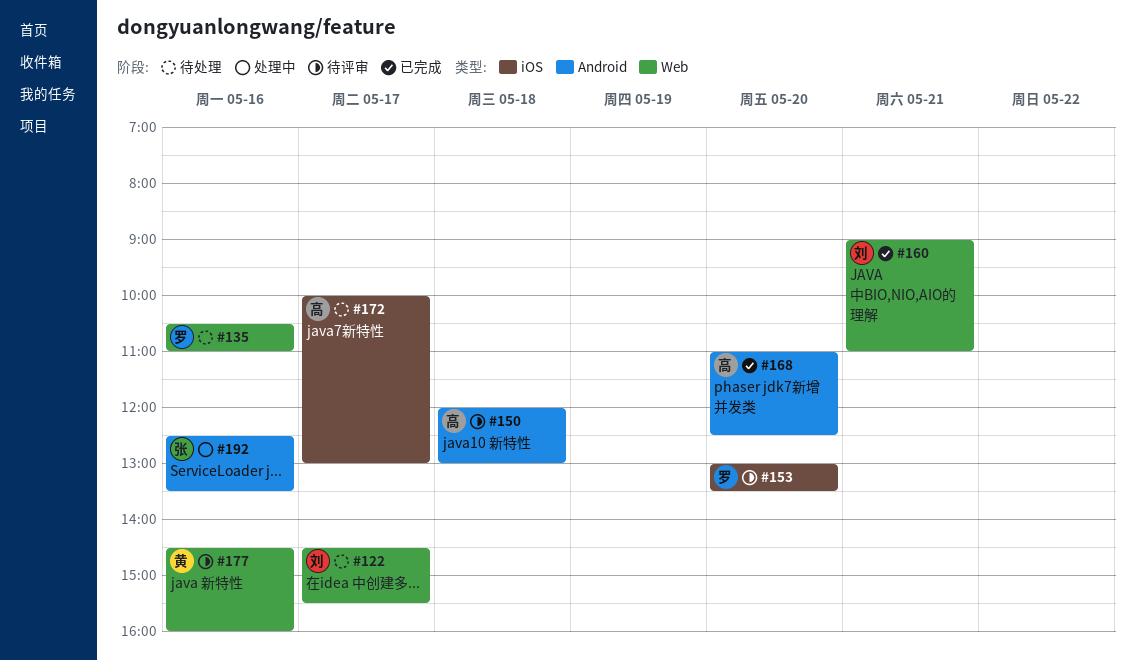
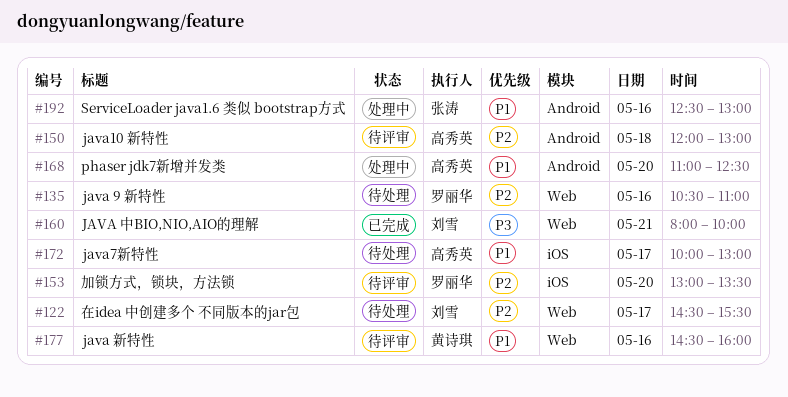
#160, begins: 09:00 -> 08:00
#160, ends: 11:00 -> 10:00
#168, status: 已完成 -> 处理中
#192, ends: 13:30 -> 13:00

